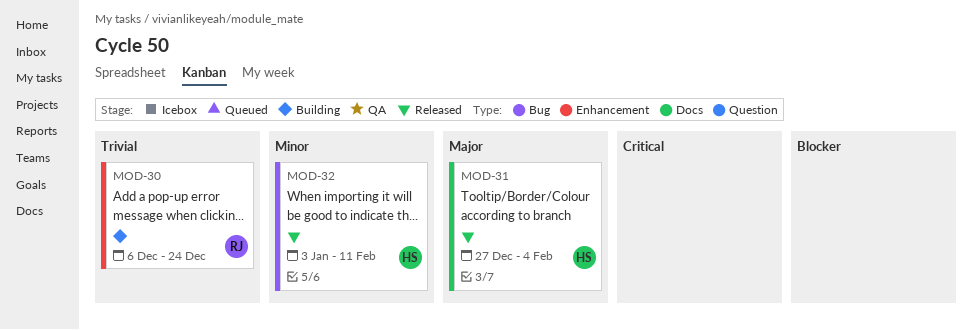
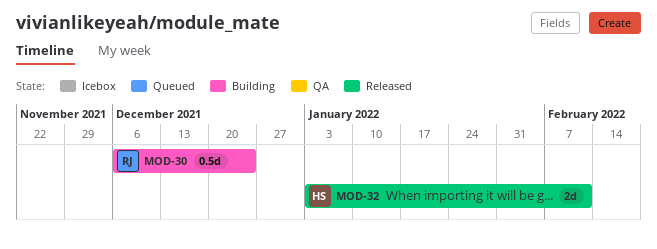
MOD-31: present -> none

